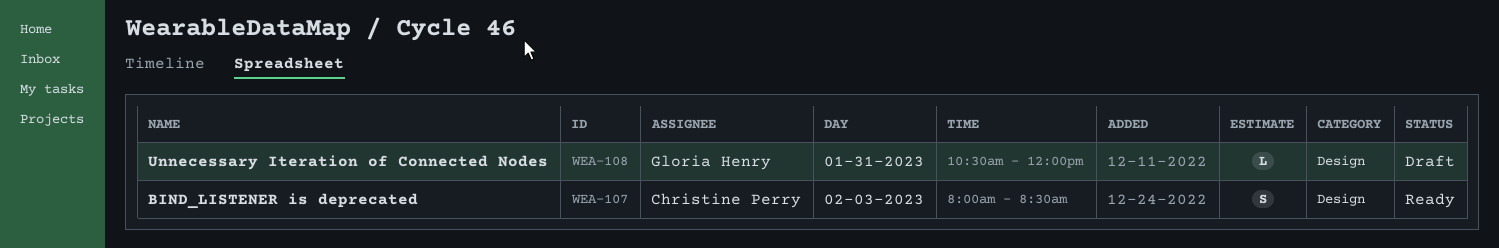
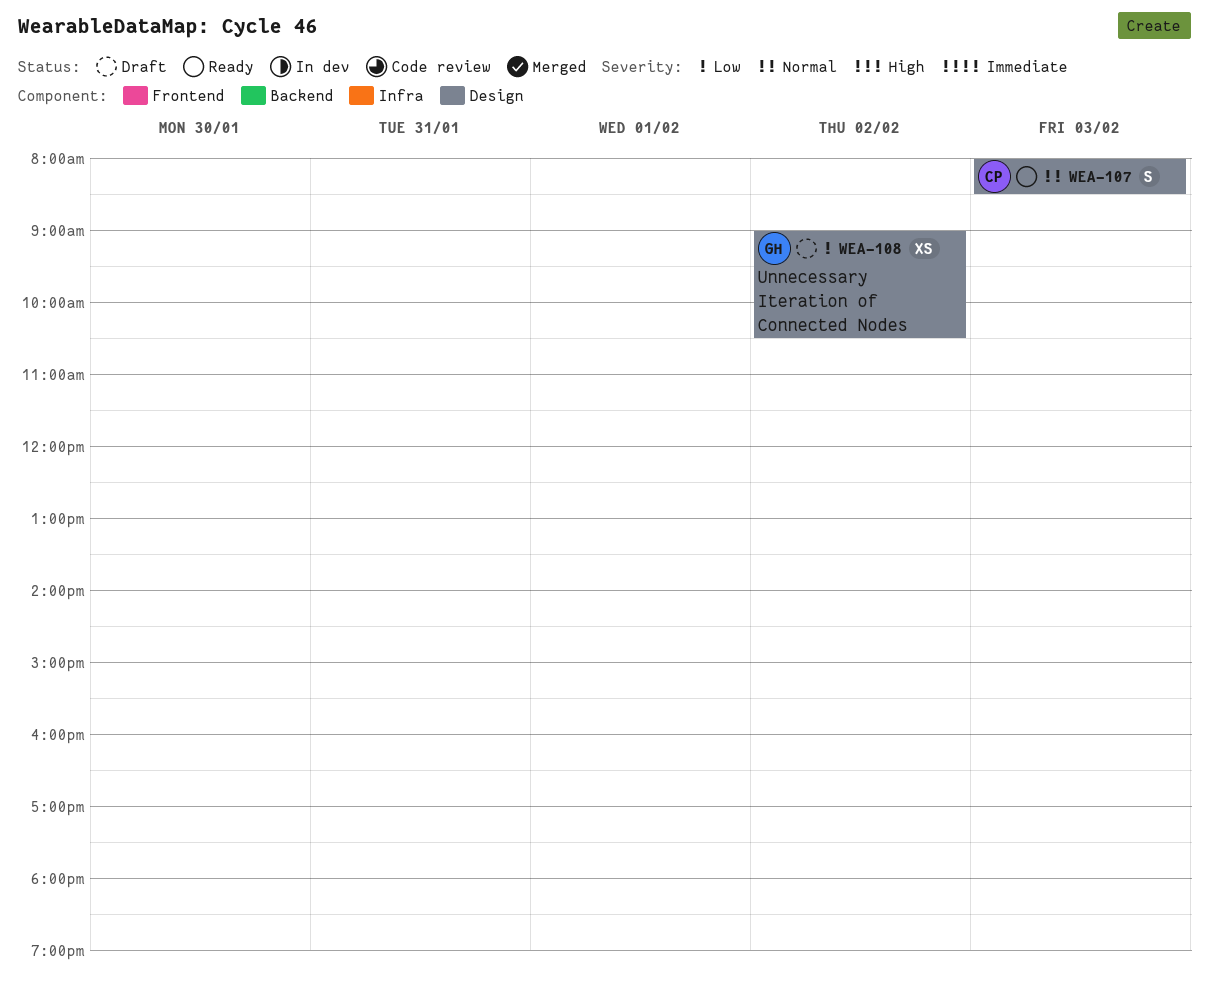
WEA-108, estimate: L -> XS
WEA-108, day: Jan 31 -> Feb 2
WEA-108, begins: 10:30 -> 09:00
WEA-108, ends: 12:00 -> 10:30

